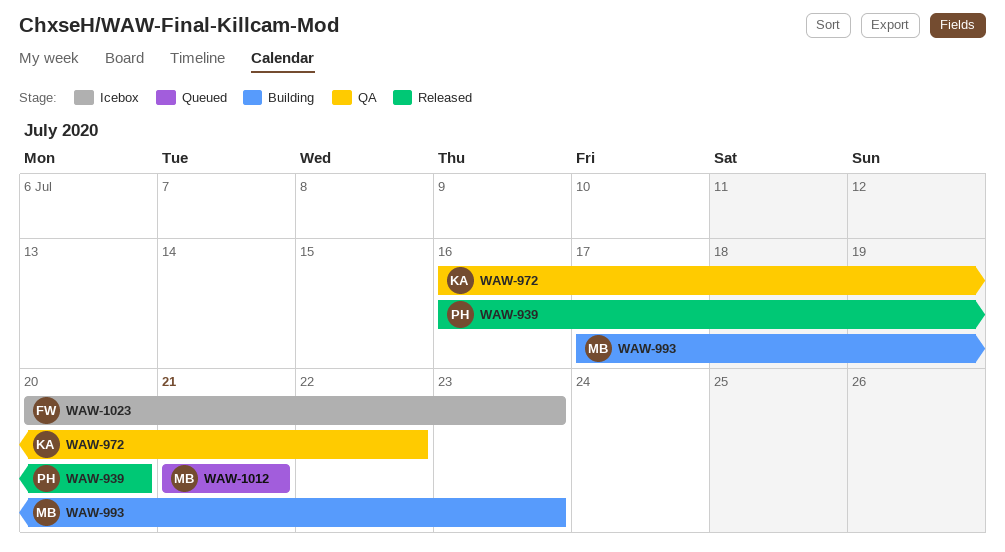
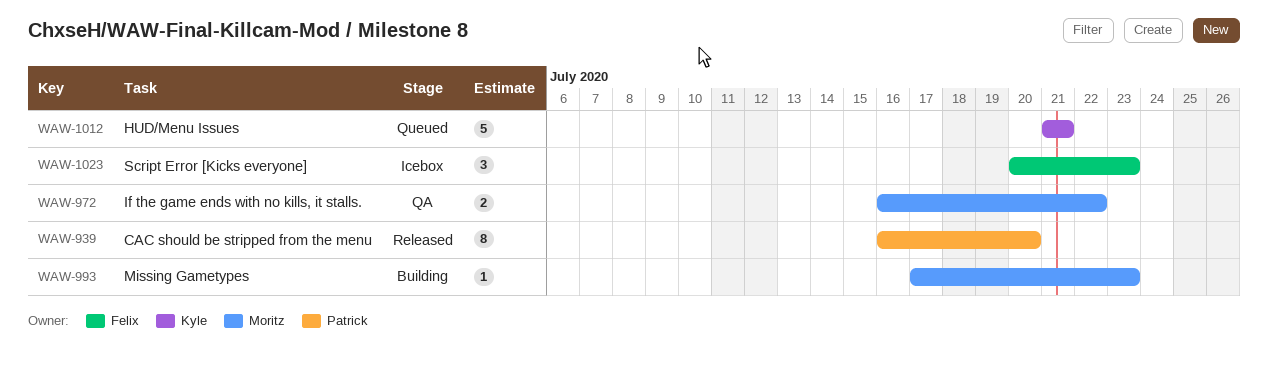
WAW-972, owner: Kyle -> Moritz
WAW-1012, owner: Moritz -> Kyle

